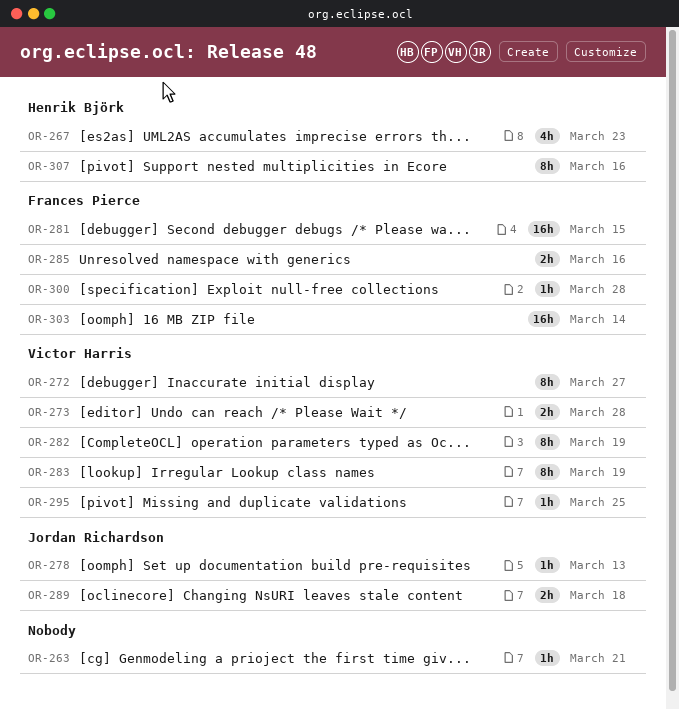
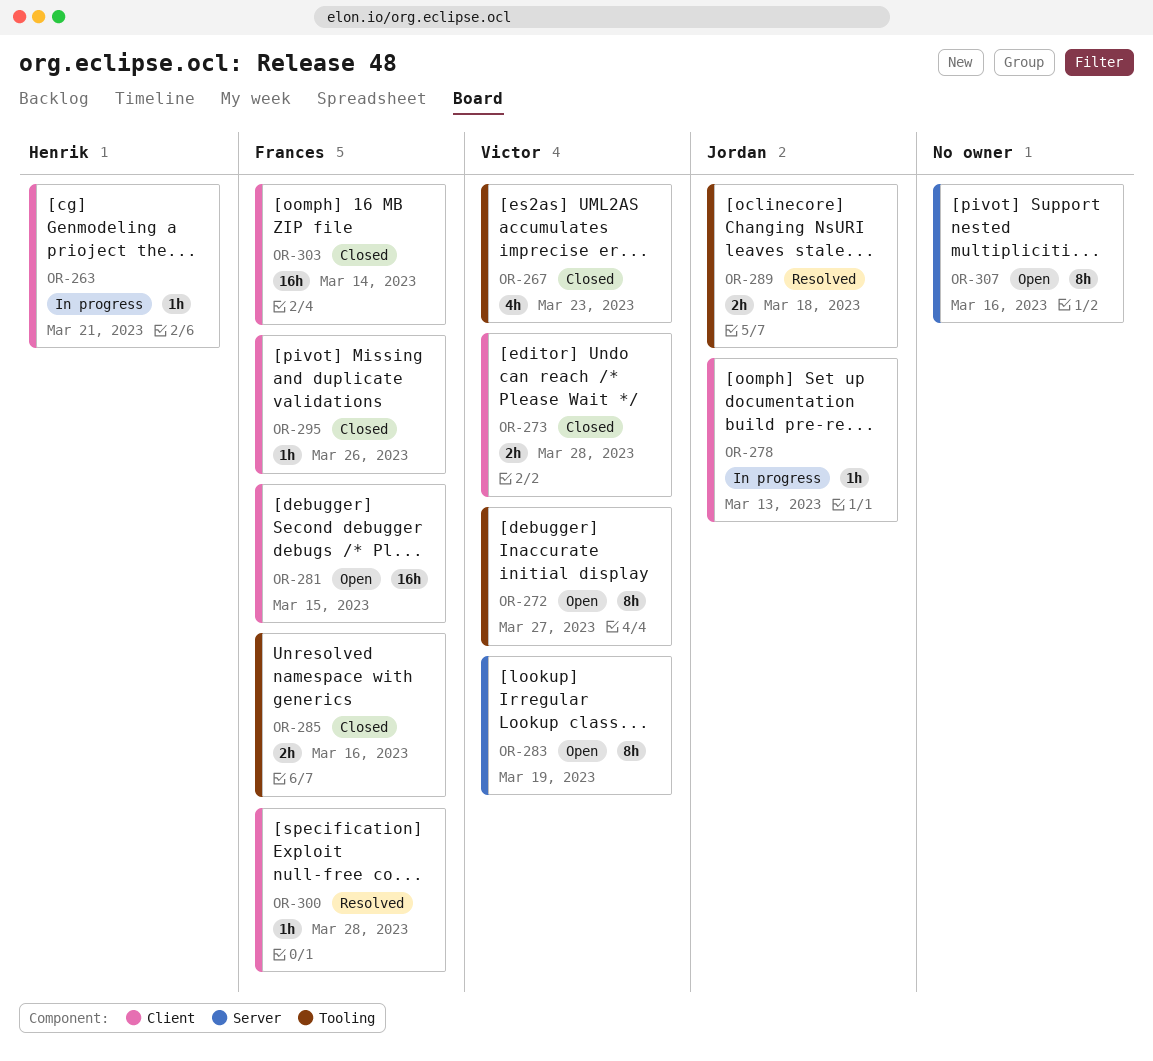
OR-263, owner: none -> Henrik Björk
OR-267, owner: Henrik Björk -> Victor Harris
OR-282: present -> none
OR-295, owner: Victor Harris -> Frances Pierce
OR-295, due: Mar 25 -> Mar 26
OR-307, owner: Henrik Björk -> none

